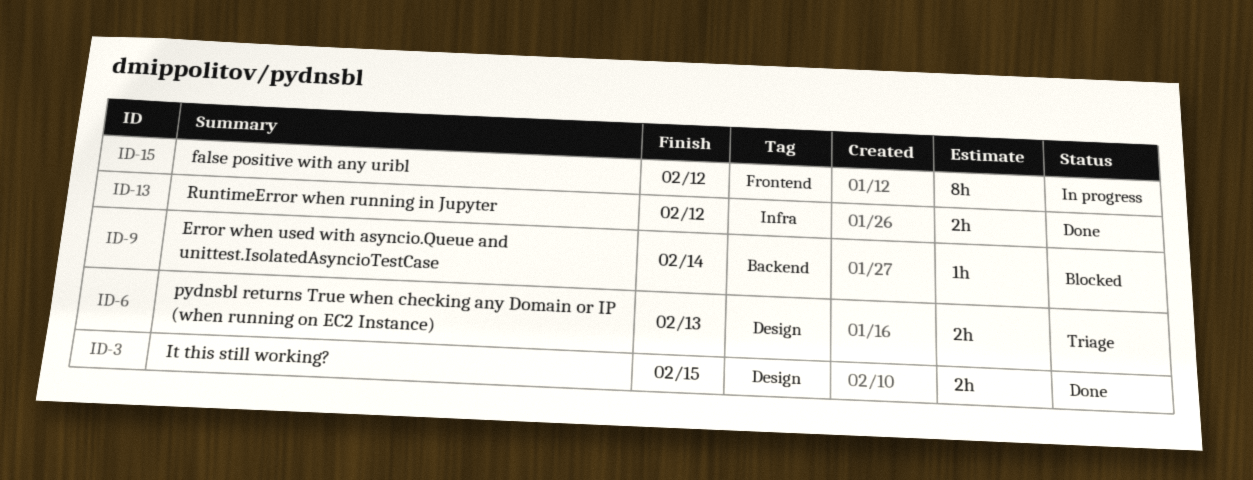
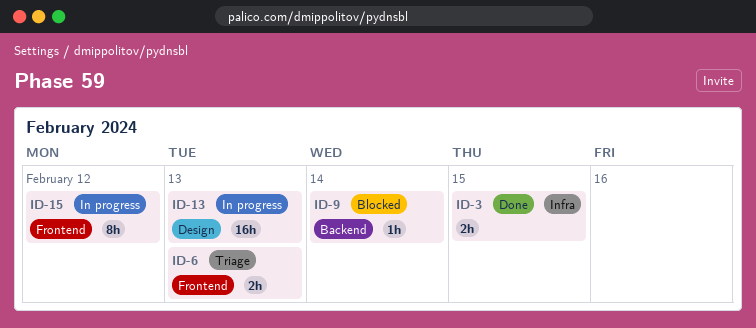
ID-3, label: Design -> Infra
ID-6, label: Design -> Frontend
ID-13, status: Done -> In progress
ID-13, label: Infra -> Design
ID-13, estimate: 2h -> 16h
ID-13, due: Feb 12 -> Feb 13

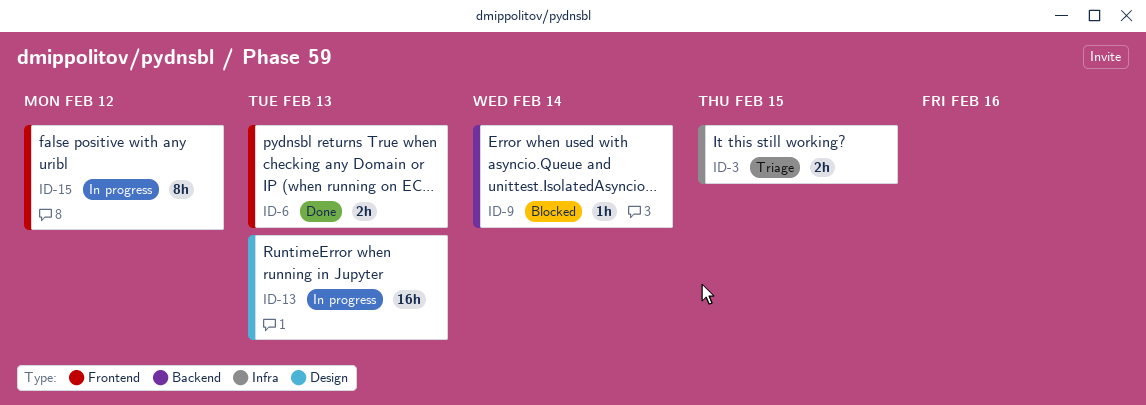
ID-3, status: Done -> Triage
ID-6, status: Triage -> Done

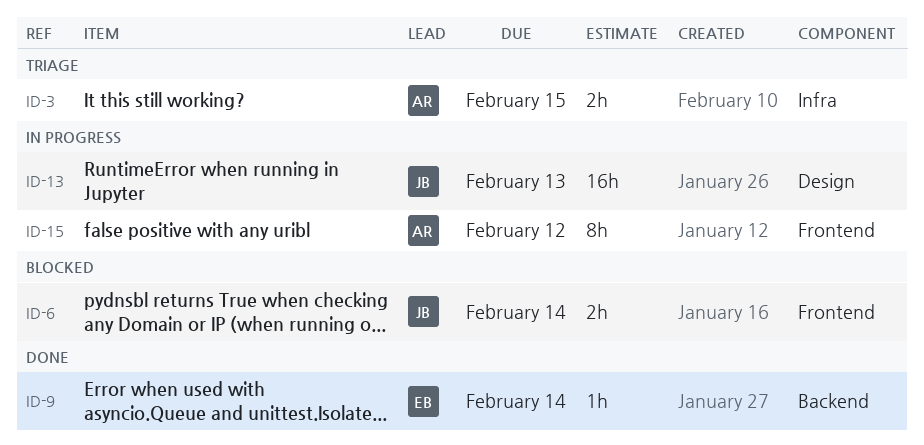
ID-6, status: Done -> Blocked
ID-6, due: Feb 13 -> Feb 14
ID-9, status: Blocked -> Done

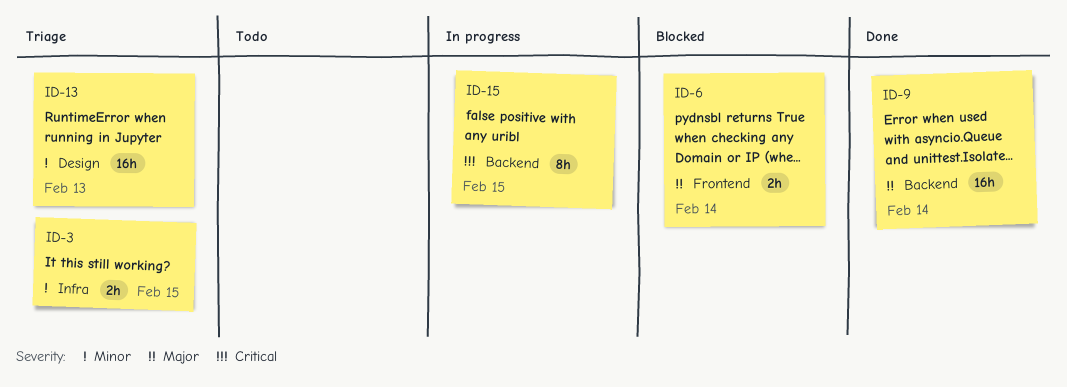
ID-9, estimate: 1h -> 16h
ID-13, status: In progress -> Triage
ID-15, label: Frontend -> Backend
ID-15, due: Feb 12 -> Feb 15

